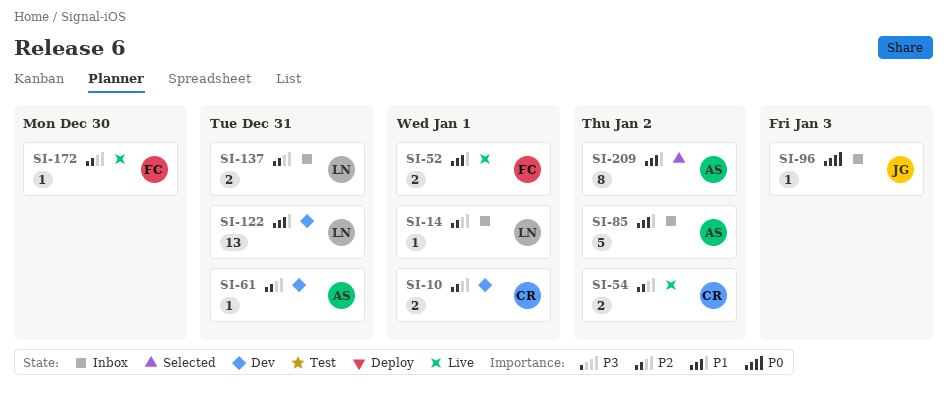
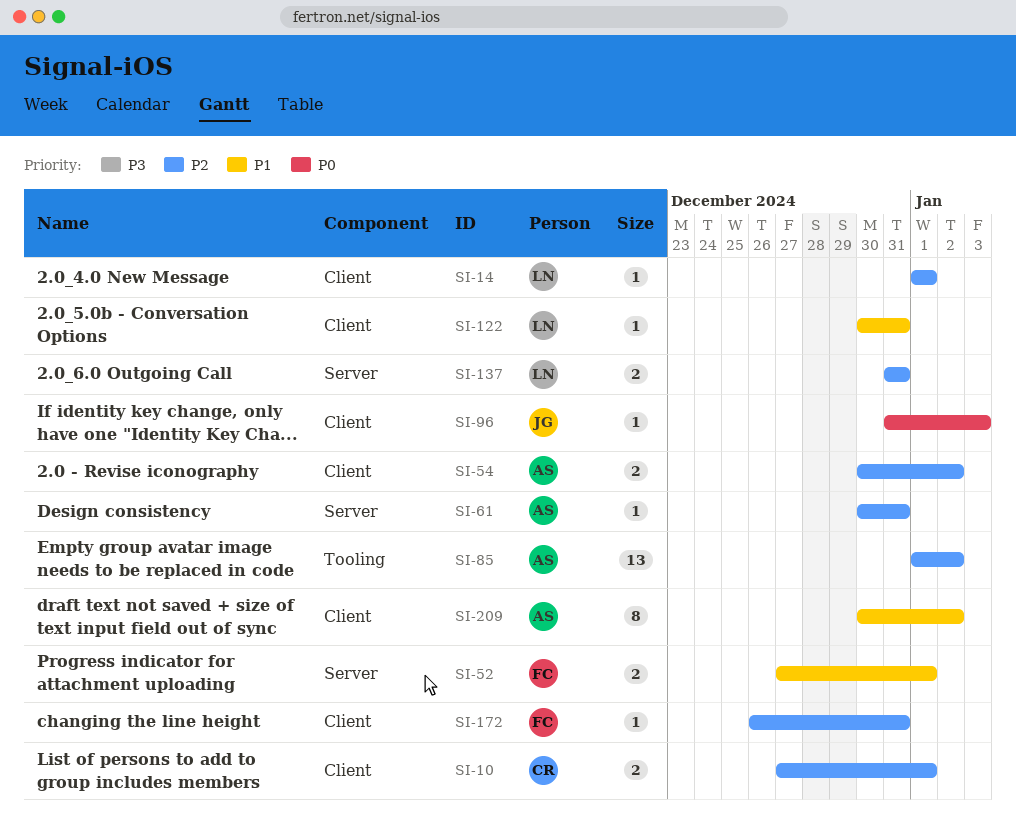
SI-54, owner: CR -> AS
SI-85, priority: P1 -> P2
SI-85, estimate: 5 -> 13
SI-122, estimate: 13 -> 1
SI-172, due: Dec 30 -> Dec 31

